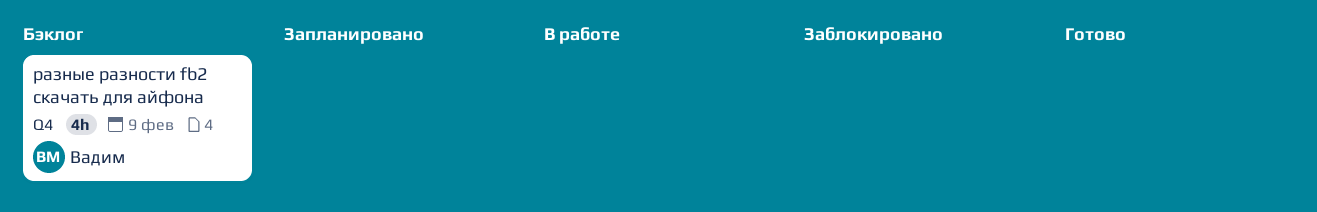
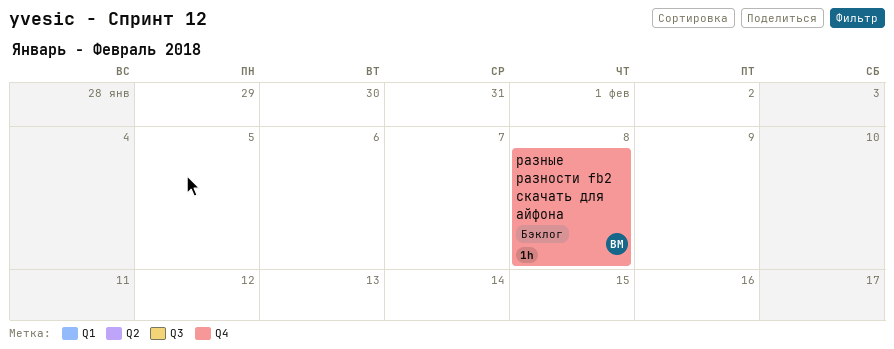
разные разности fb2 скачать для айфона, estimate: 4h -> 1h
разные разности fb2 скачать для айфона, due: Feb 9 -> Feb 8

